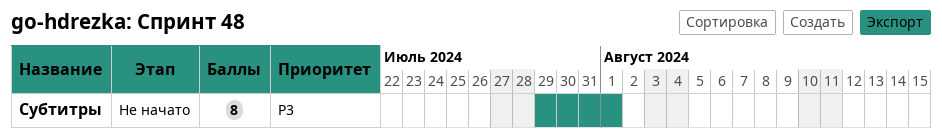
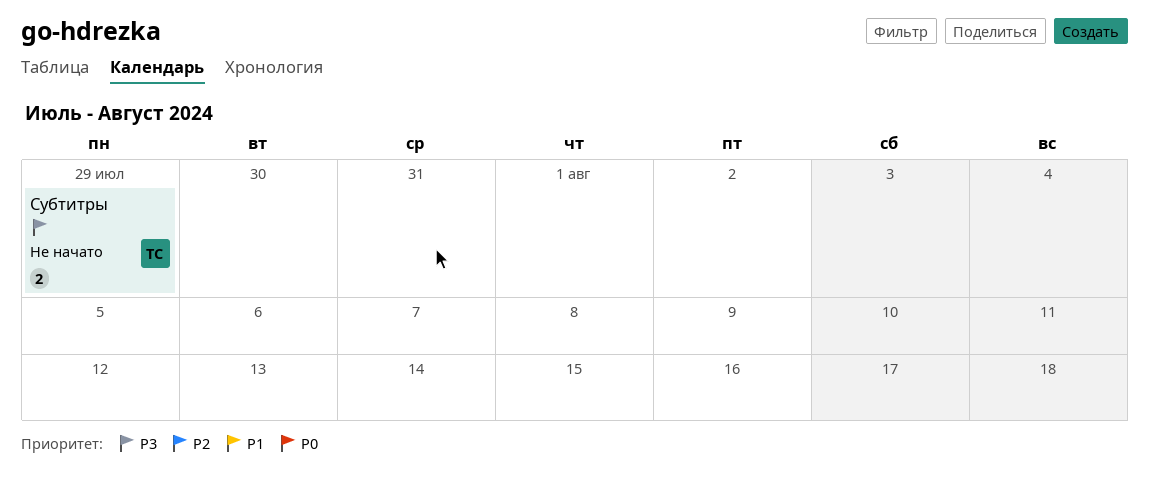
Субтитры, estimate: 8 -> 2
Субтитры, due: Aug 1 -> Jul 29

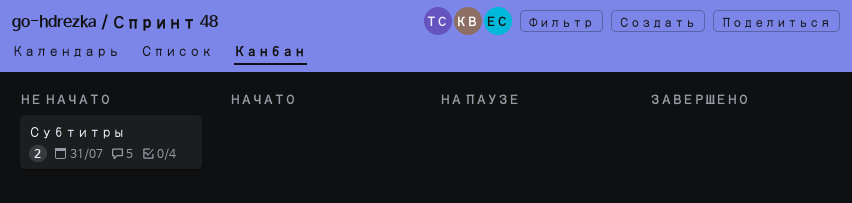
Субтитры, due: Jul 29 -> Jul 31

